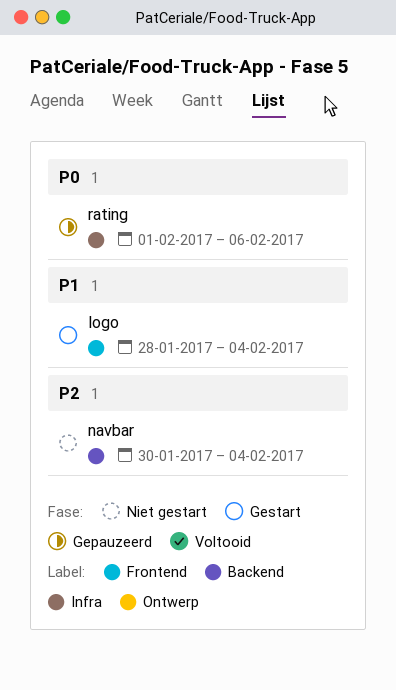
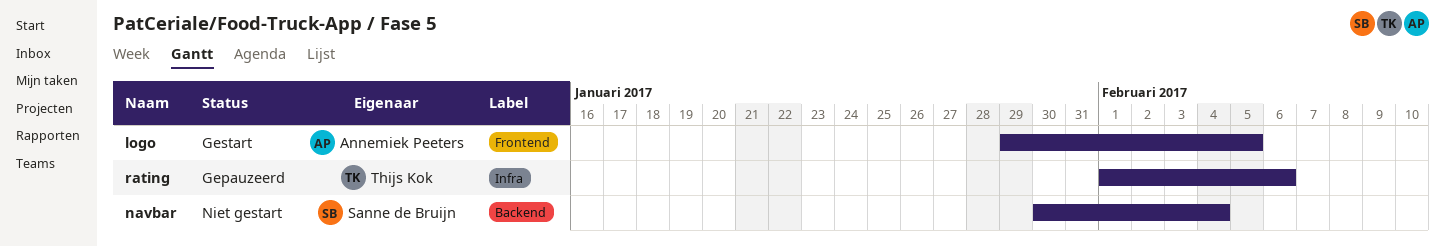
logo, start: Jan 28 -> Jan 29
logo, due: Feb 4 -> Feb 5

